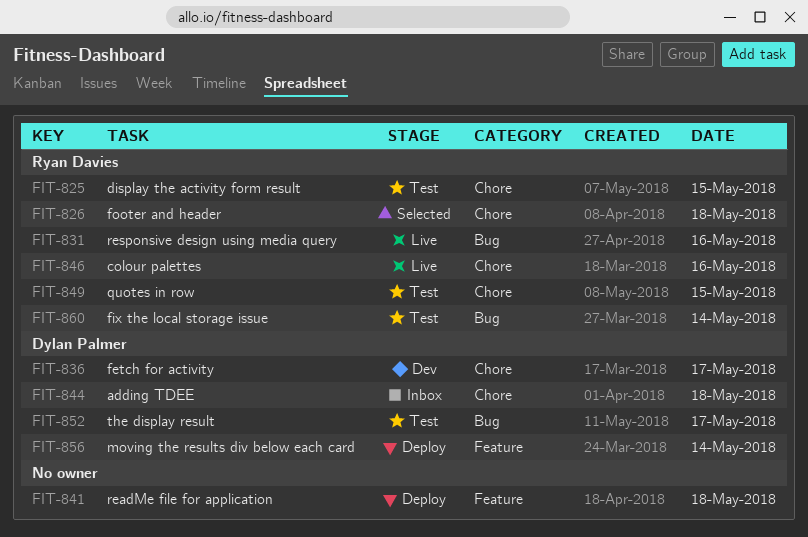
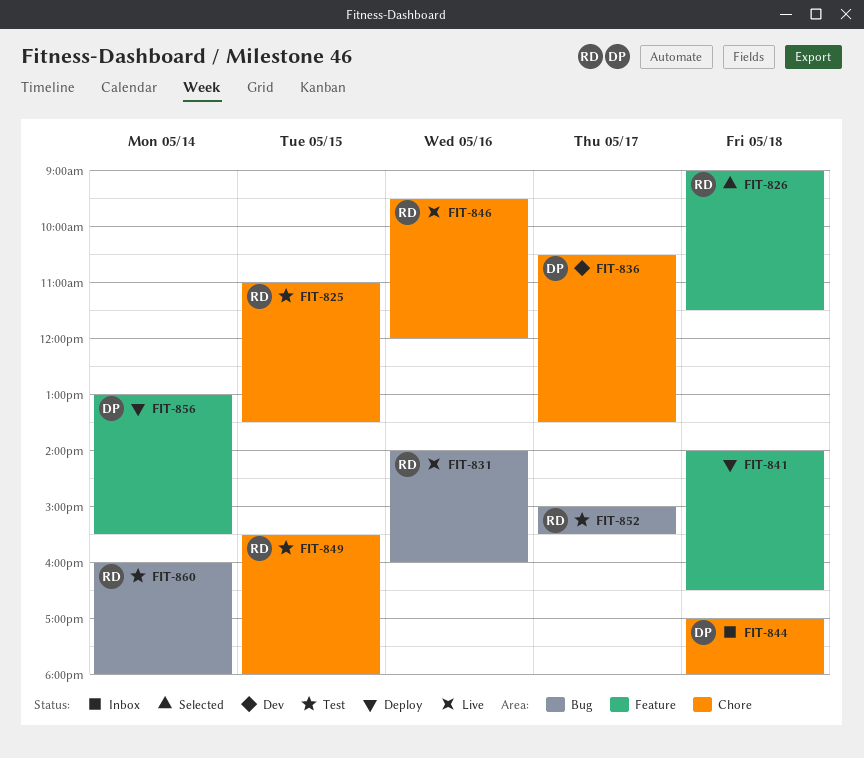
FIT-826, label: Chore -> Feature
FIT-852, owner: Dylan Palmer -> Ryan Davies

